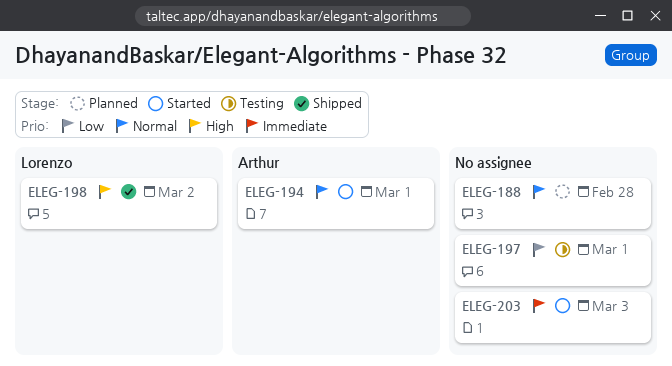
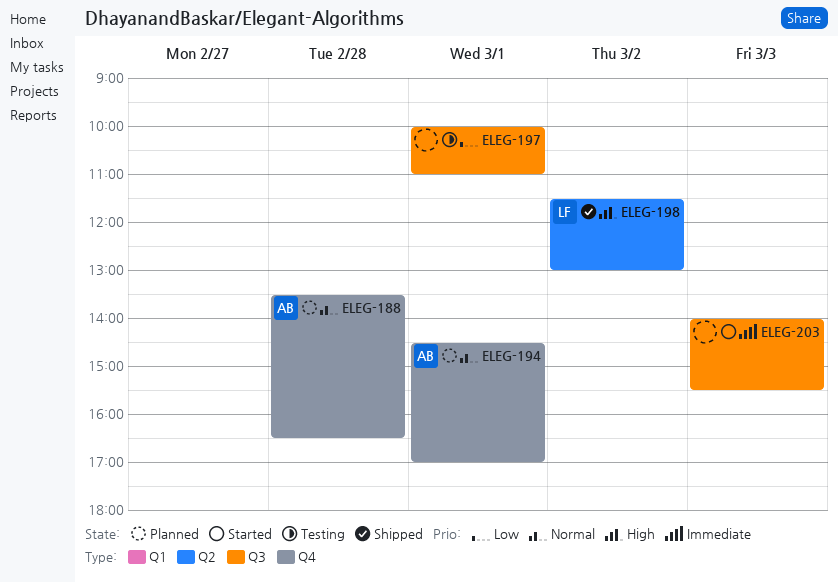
ELEG-188, owner: none -> Arthur
ELEG-194, status: Started -> Planned

